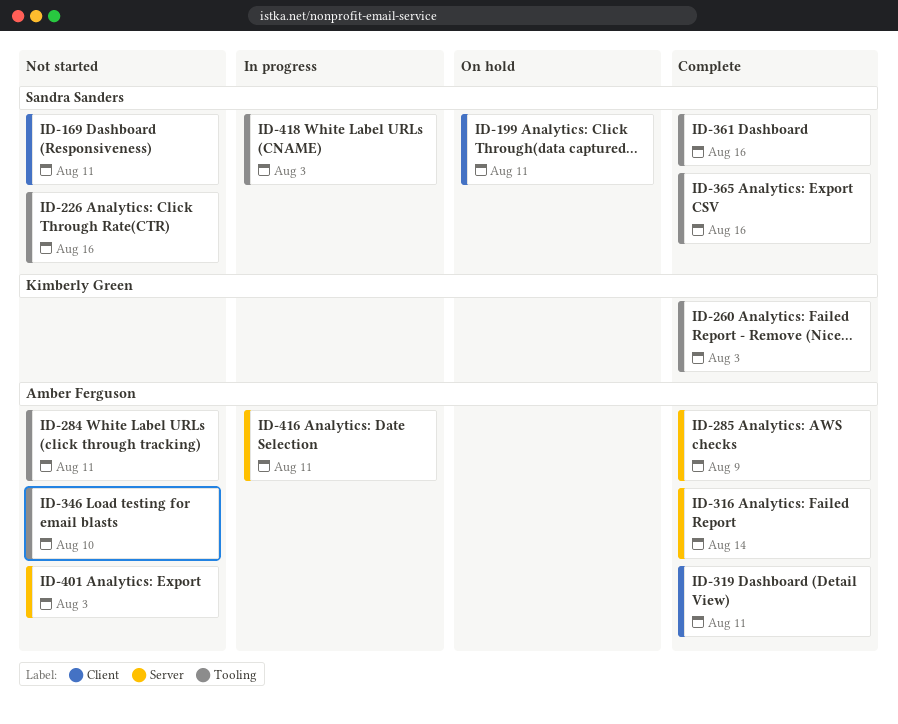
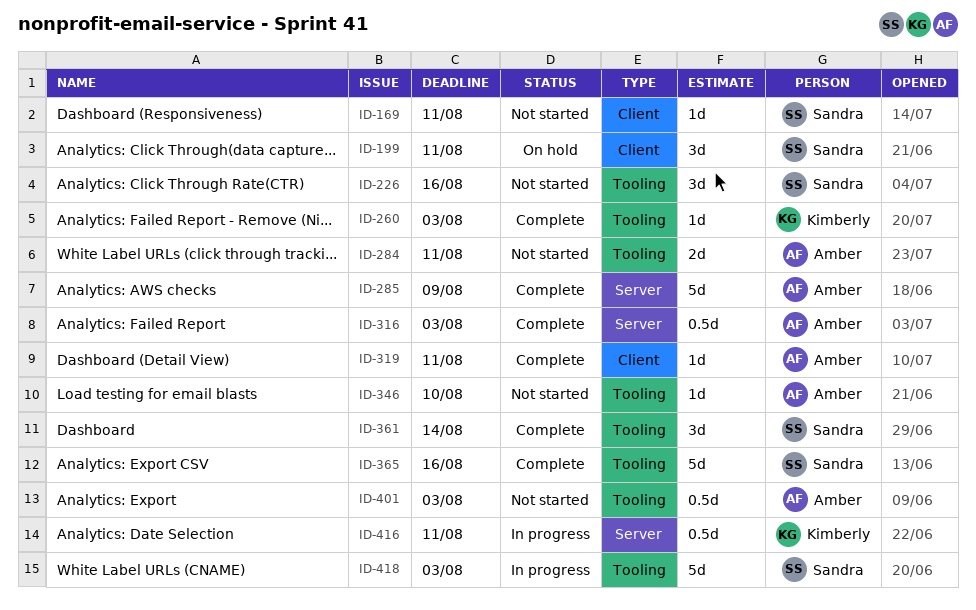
ID-316, due: Aug 14 -> Aug 3
ID-361, due: Aug 16 -> Aug 14
ID-401, label: Server -> Tooling
ID-416, owner: Amber Ferguson -> Kimberly Green

